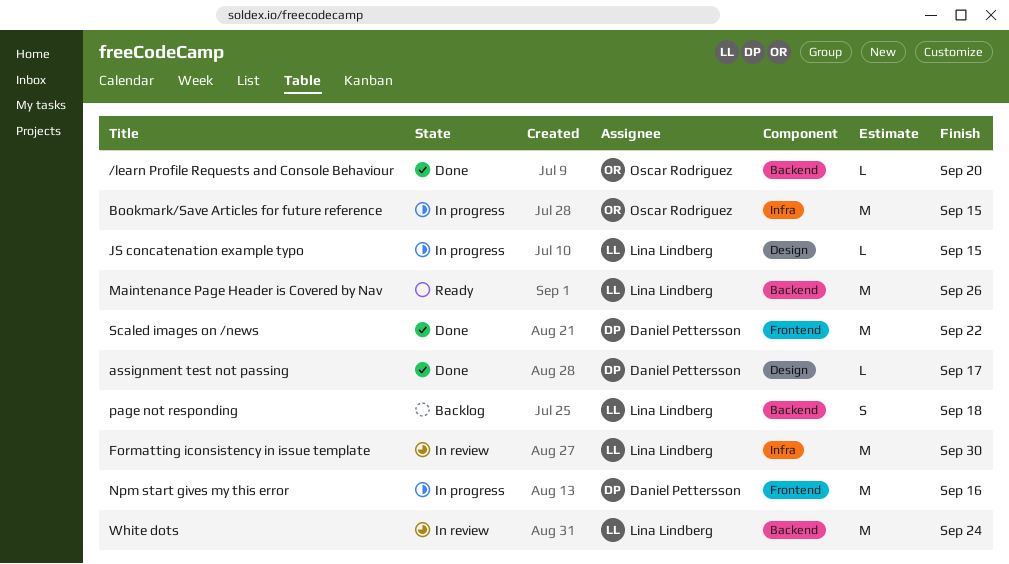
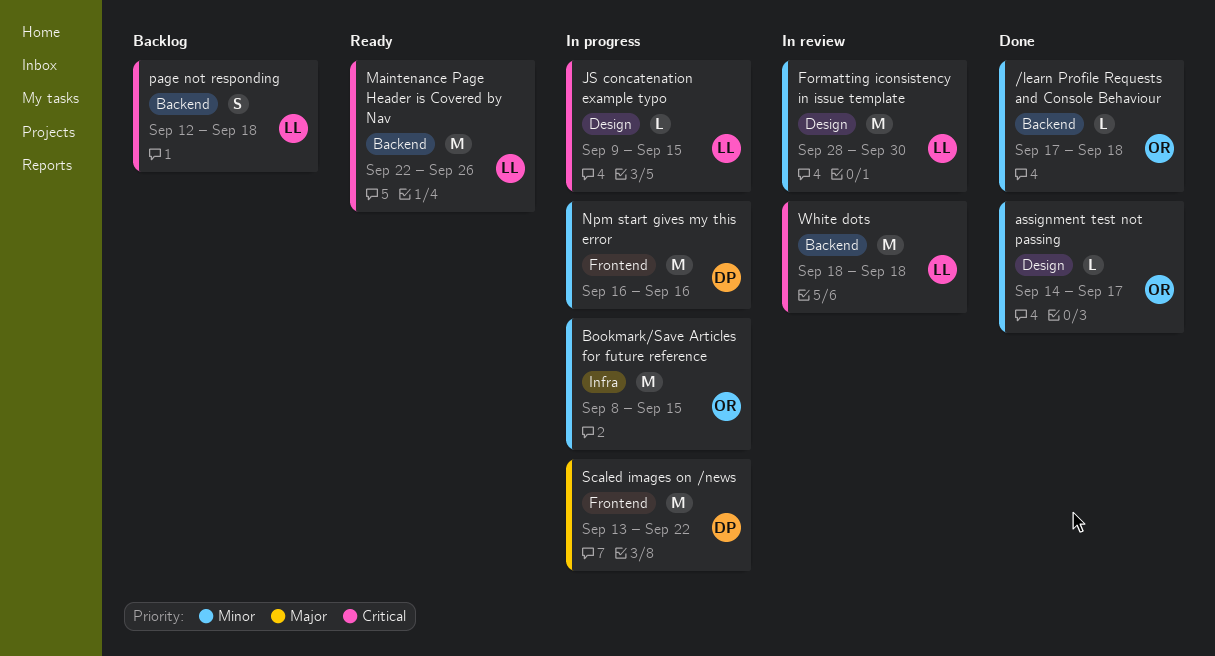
/learn Profile Requests and Console Behaviour, due: Sep 20 -> Sep 18
assignment test not passing, owner: Daniel Pettersson -> Oscar Rodriguez
Formatting iconsistency in issue template, label: Infra -> Design
Scaled images on /news, status: Done -> In progress
White dots, due: Sep 24 -> Sep 18

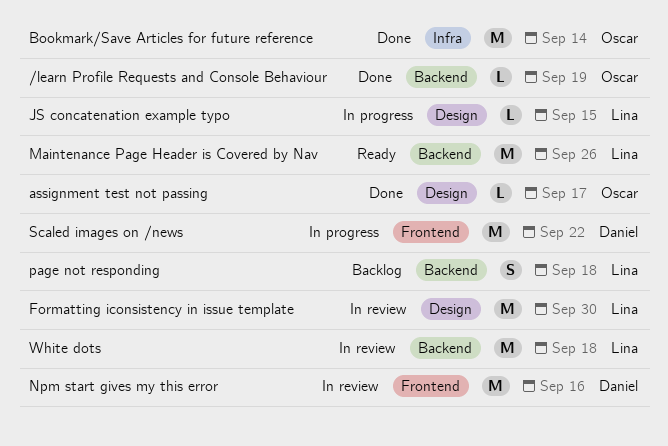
/learn Profile Requests and Console Behaviour, due: Sep 18 -> Sep 19
Bookmark/Save Articles for future reference, status: In progress -> Done
Bookmark/Save Articles for future reference, due: Sep 15 -> Sep 14
Npm start gives my this error, status: In progress -> In review

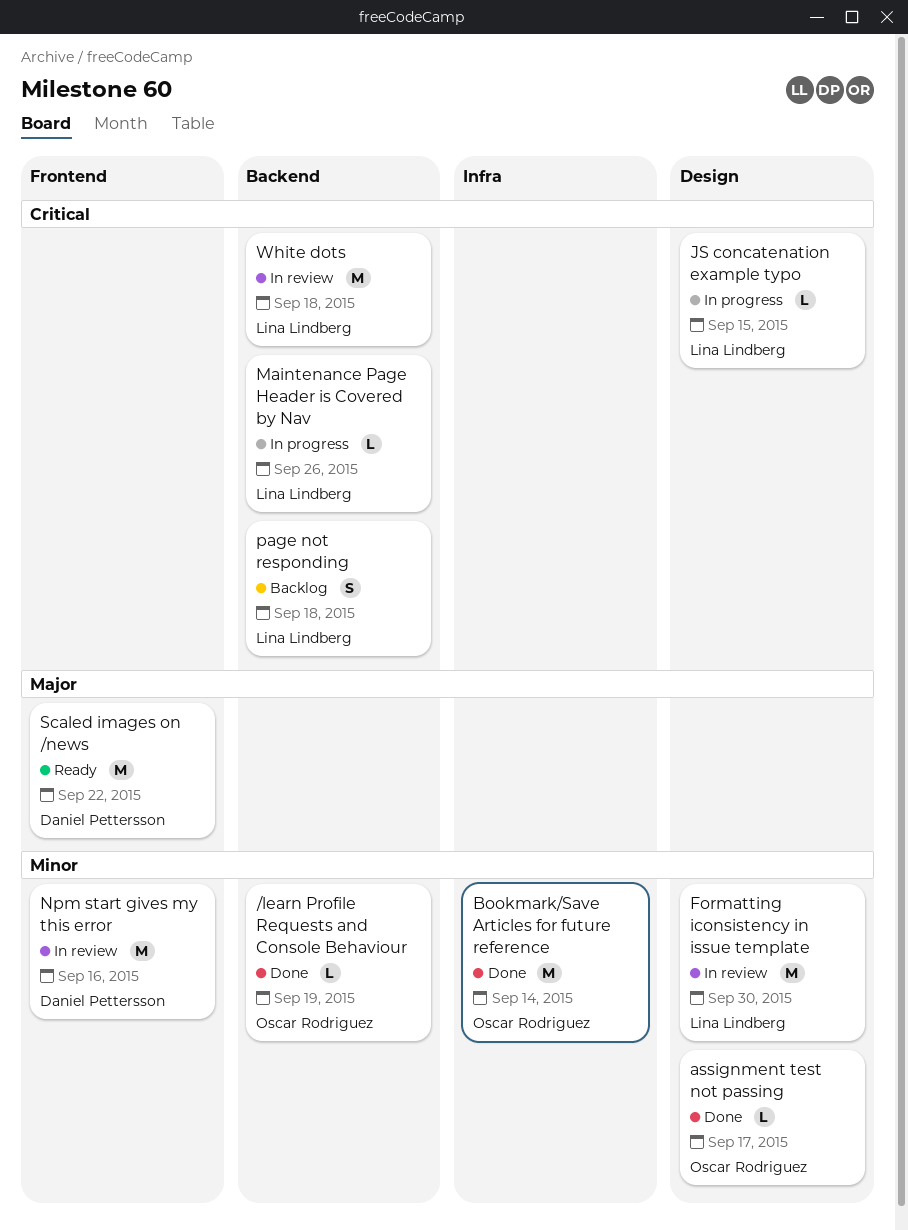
Maintenance Page Header is Covered by Nav, status: Ready -> In progress
Maintenance Page Header is Covered by Nav, estimate: M -> L
Scaled images on /news, status: In progress -> Ready

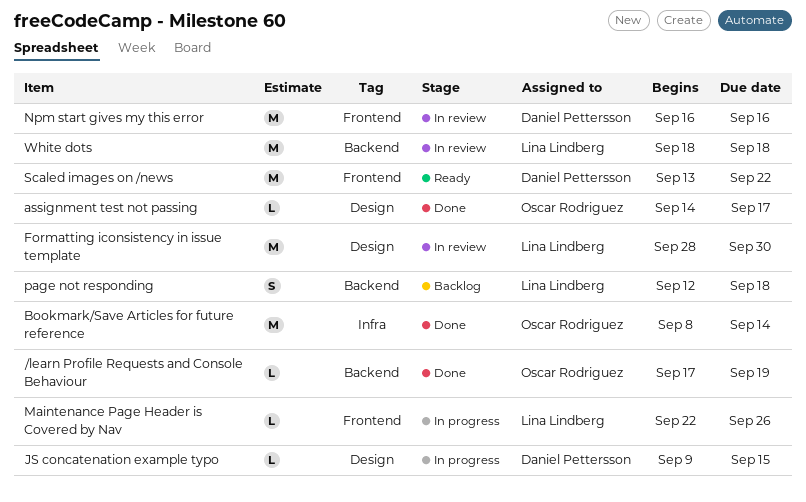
JS concatenation example typo, owner: Lina Lindberg -> Daniel Pettersson
Maintenance Page Header is Covered by Nav, label: Backend -> Frontend

